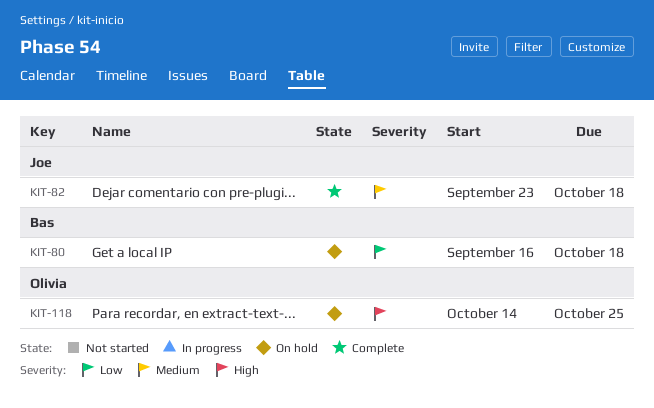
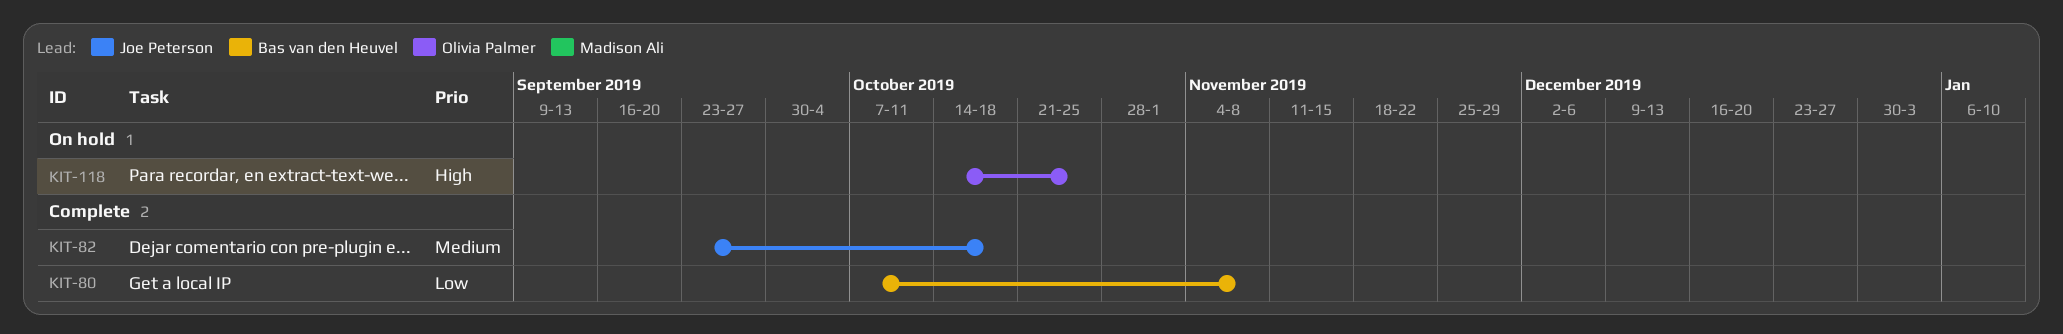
KIT-80, status: On hold -> Complete
KIT-80, start: Sep 16 -> Oct 7
KIT-80, due: Oct 18 -> Nov 8

